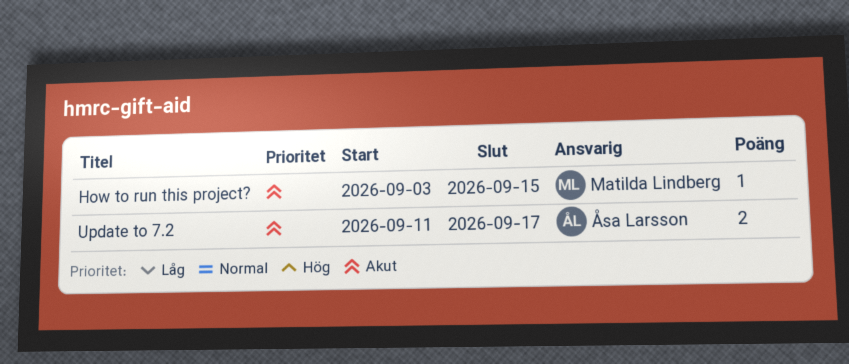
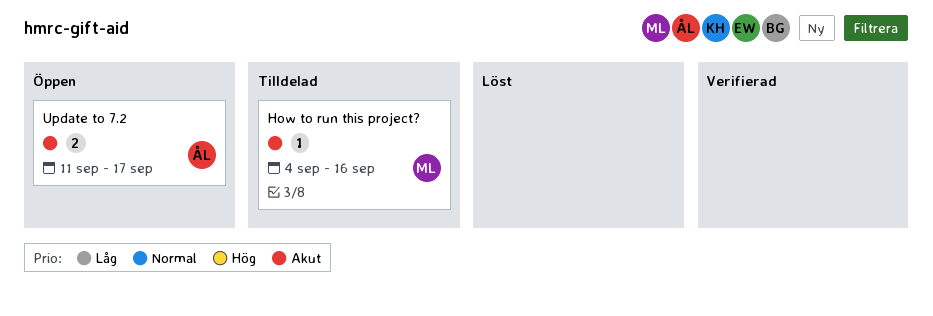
How to run this project?, start: Sep 3 -> Sep 4
How to run this project?, due: Sep 15 -> Sep 16

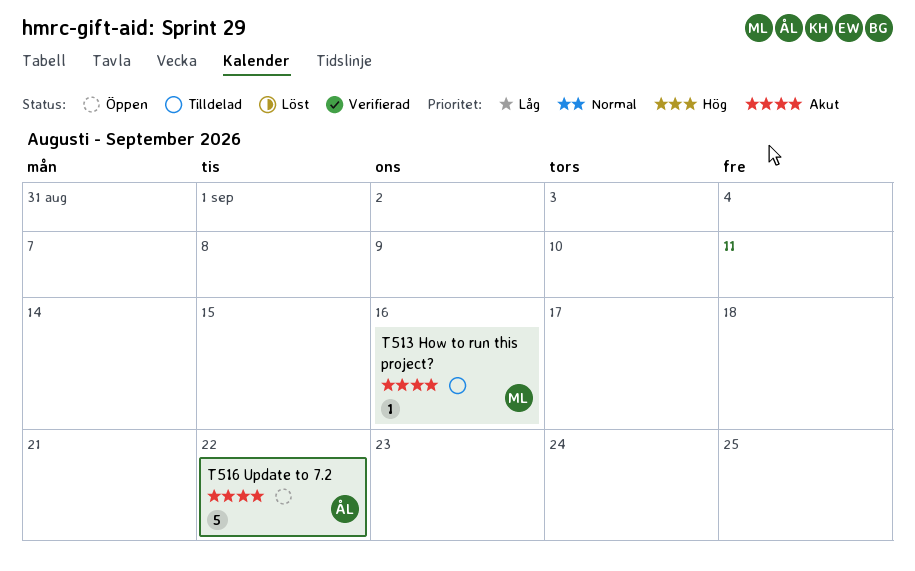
Update to 7.2, estimate: 2 -> 5
Update to 7.2, due: Sep 17 -> Sep 22

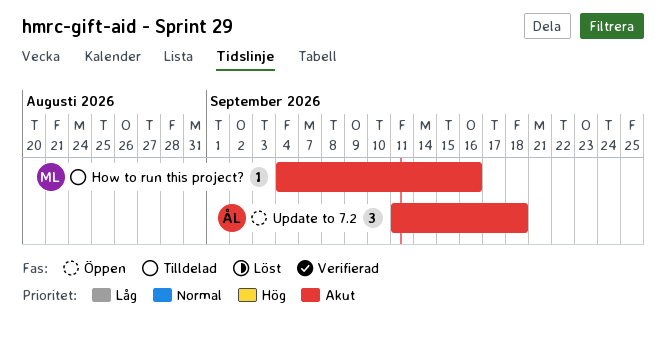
Update to 7.2, estimate: 5 -> 3
Update to 7.2, due: Sep 22 -> Sep 18

